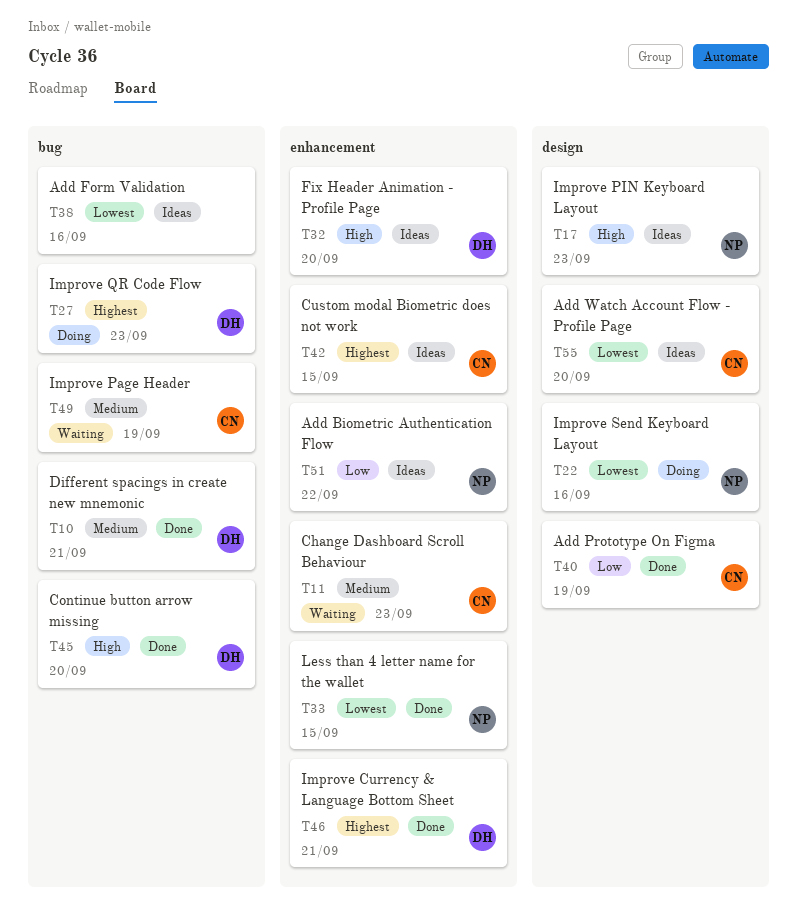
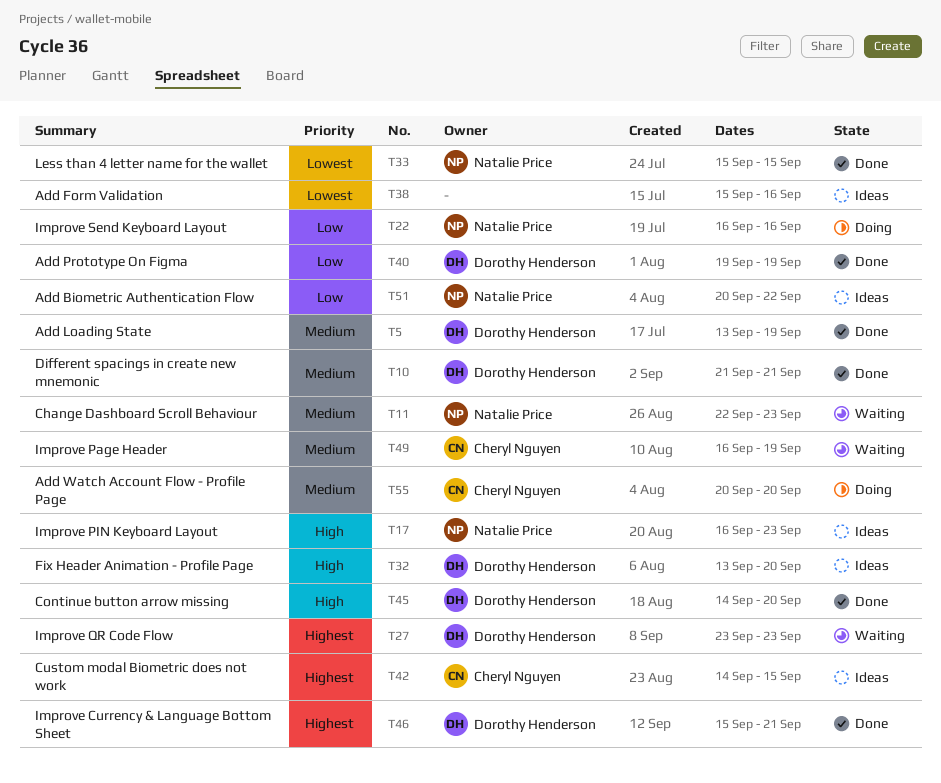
T5: none -> present
T11, owner: Cheryl Nguyen -> Natalie Price
T22, priority: Lowest -> Low
T27, status: Doing -> Waiting
T40, owner: Cheryl Nguyen -> Dorothy Henderson
T55, status: Ideas -> Doing
T55, priority: Lowest -> Medium

